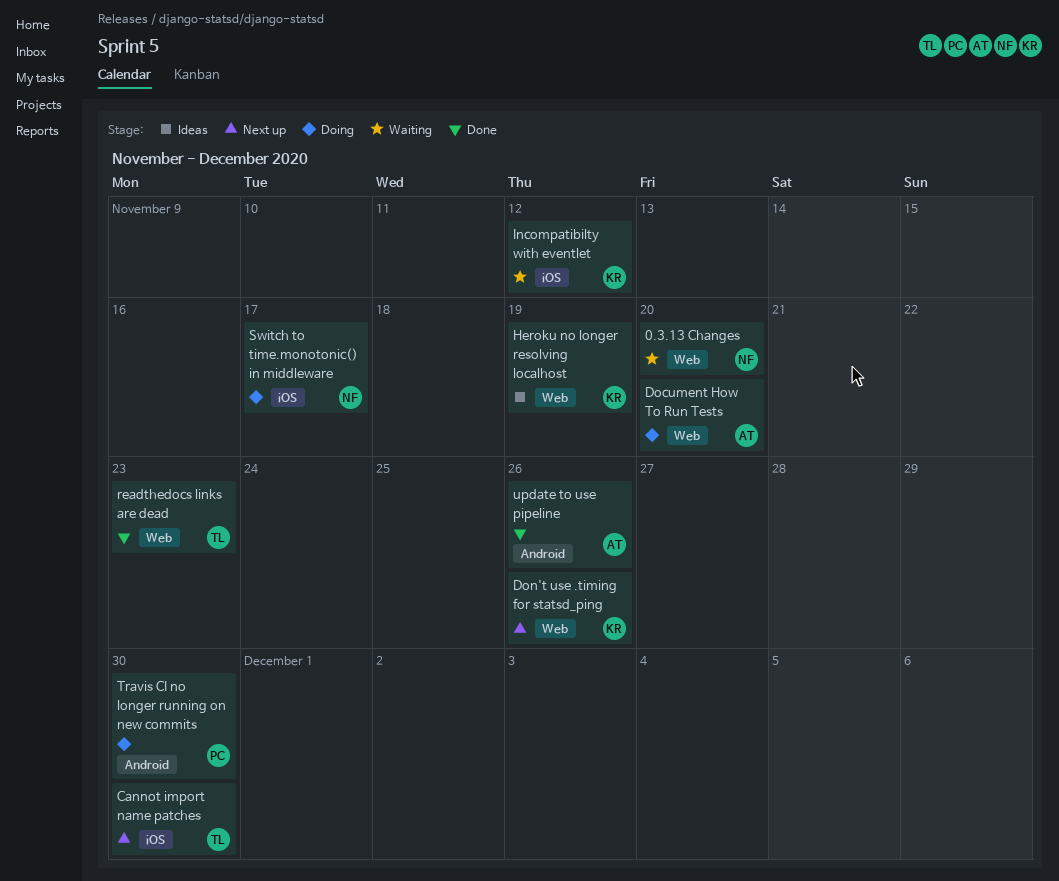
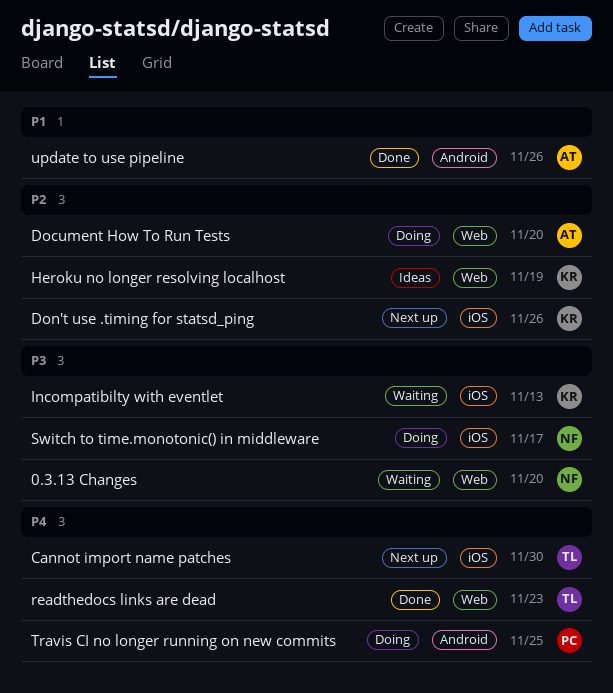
Don't use .timing for statsd_ping, label: Web -> iOS
Incompatibilty with eventlet, due: Nov 12 -> Nov 13
Travis CI no longer running on new commits, due: Nov 30 -> Nov 25

